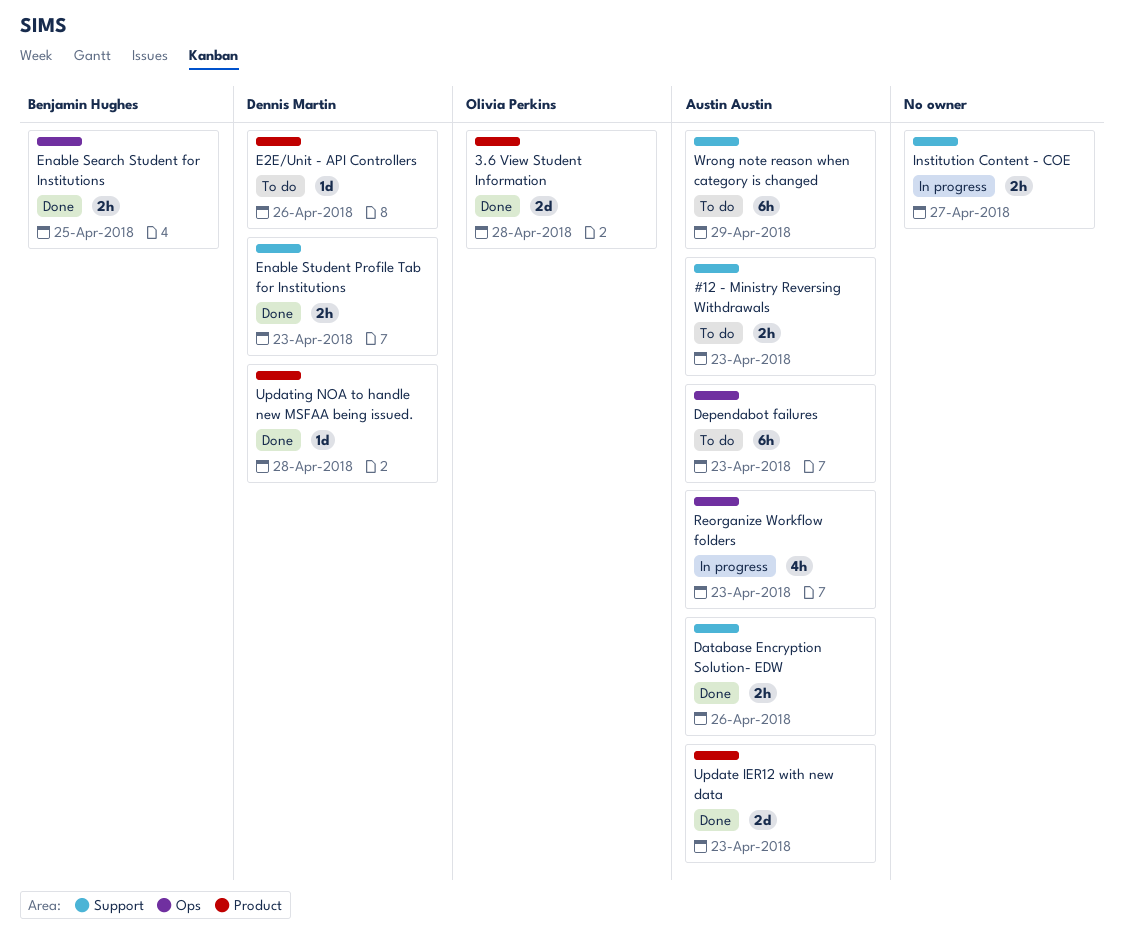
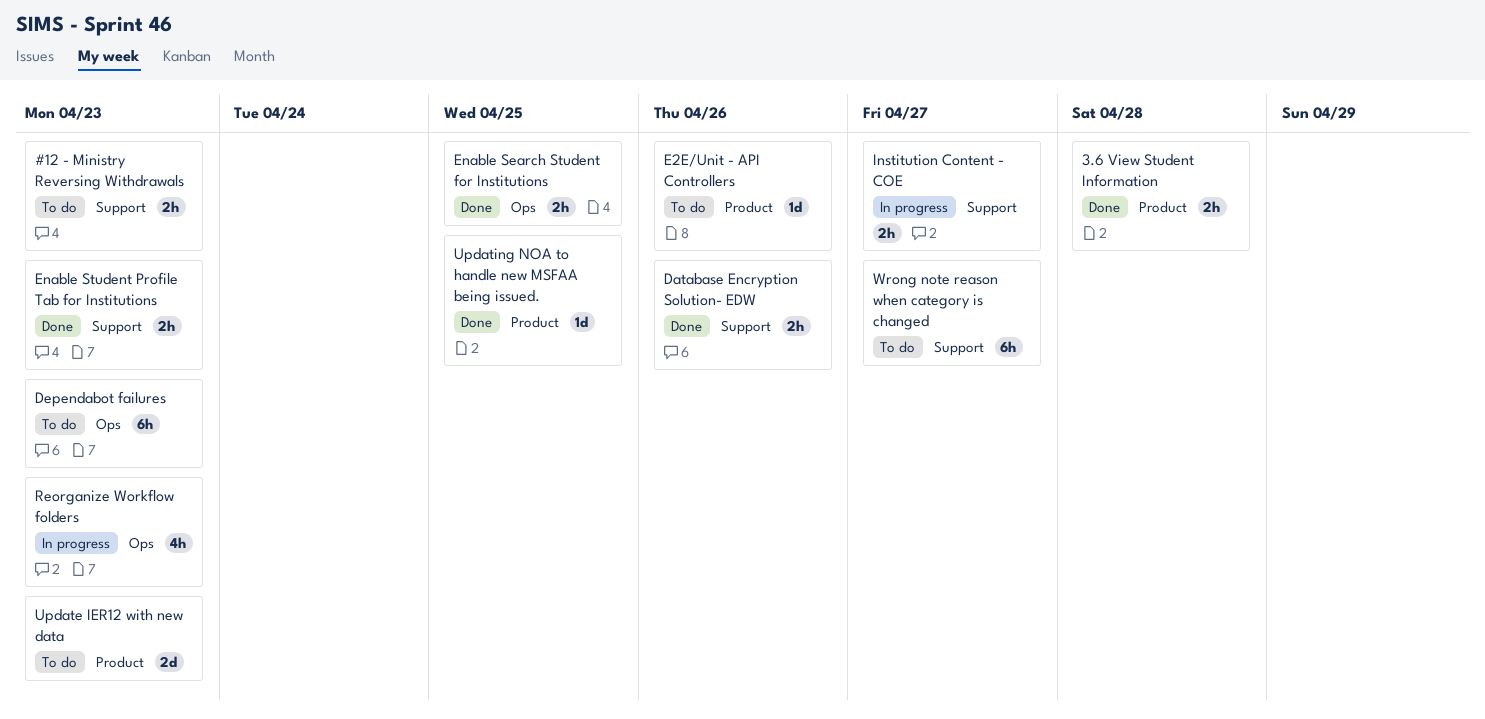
3.6 View Student Information, estimate: 2d -> 2h
Update IER12 with new data, status: Done -> To do
Updating NOA to handle new MSFAA being issued., due: Apr 28 -> Apr 25
Wrong note reason when category is changed, due: Apr 29 -> Apr 27

